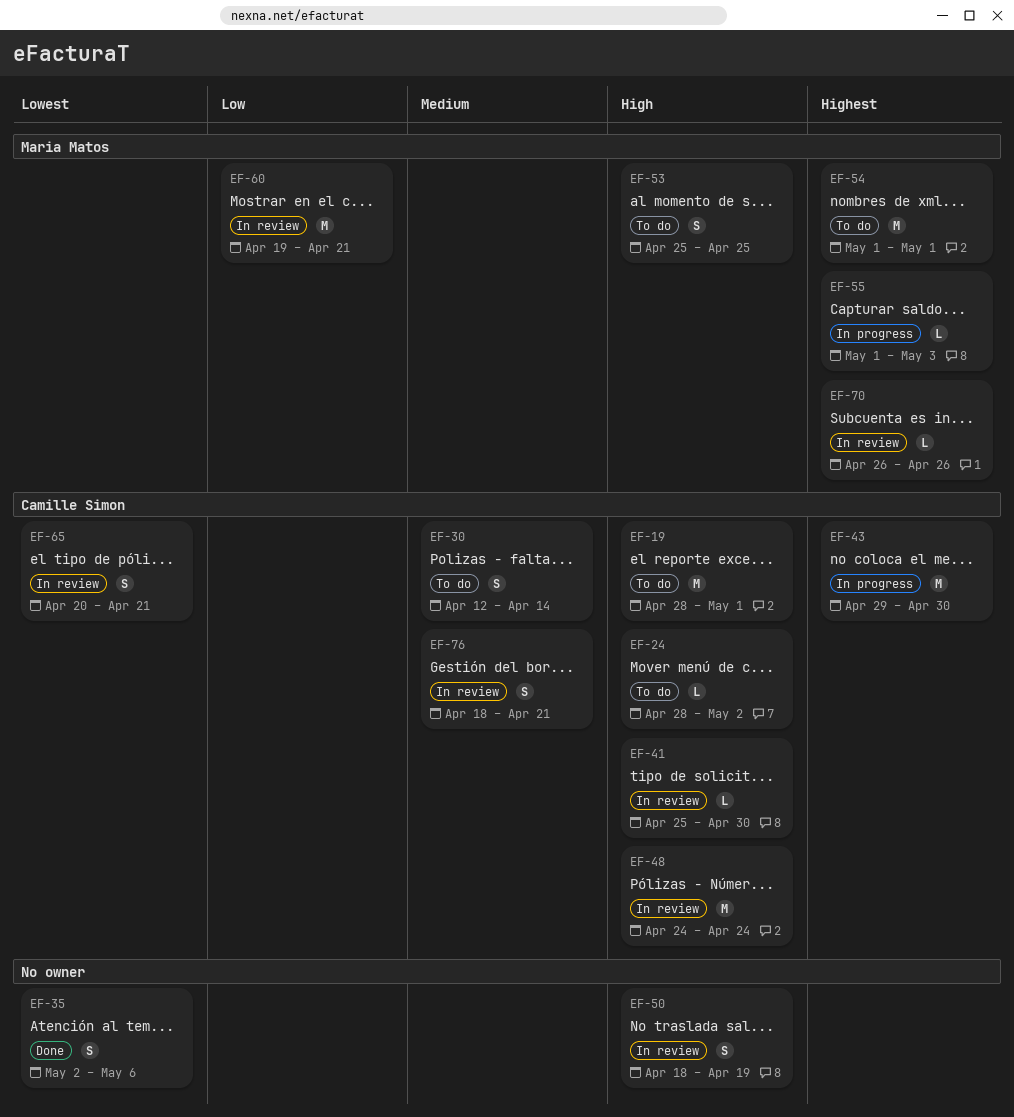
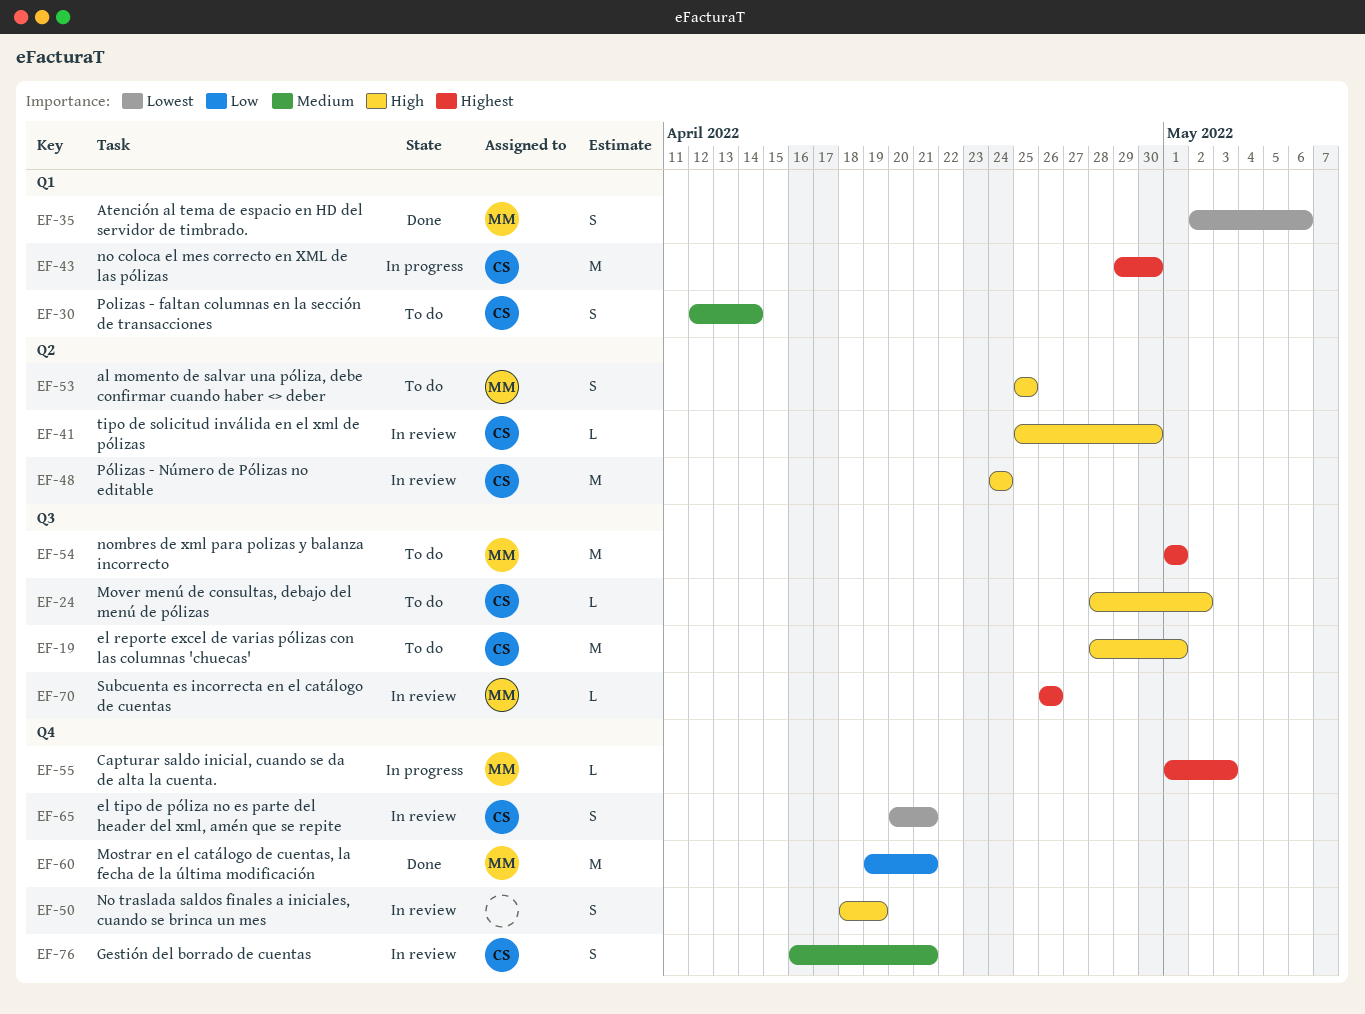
EF-35, owner: none -> Maria Matos
EF-60, status: In review -> Done
EF-76, start: Apr 18 -> Apr 16

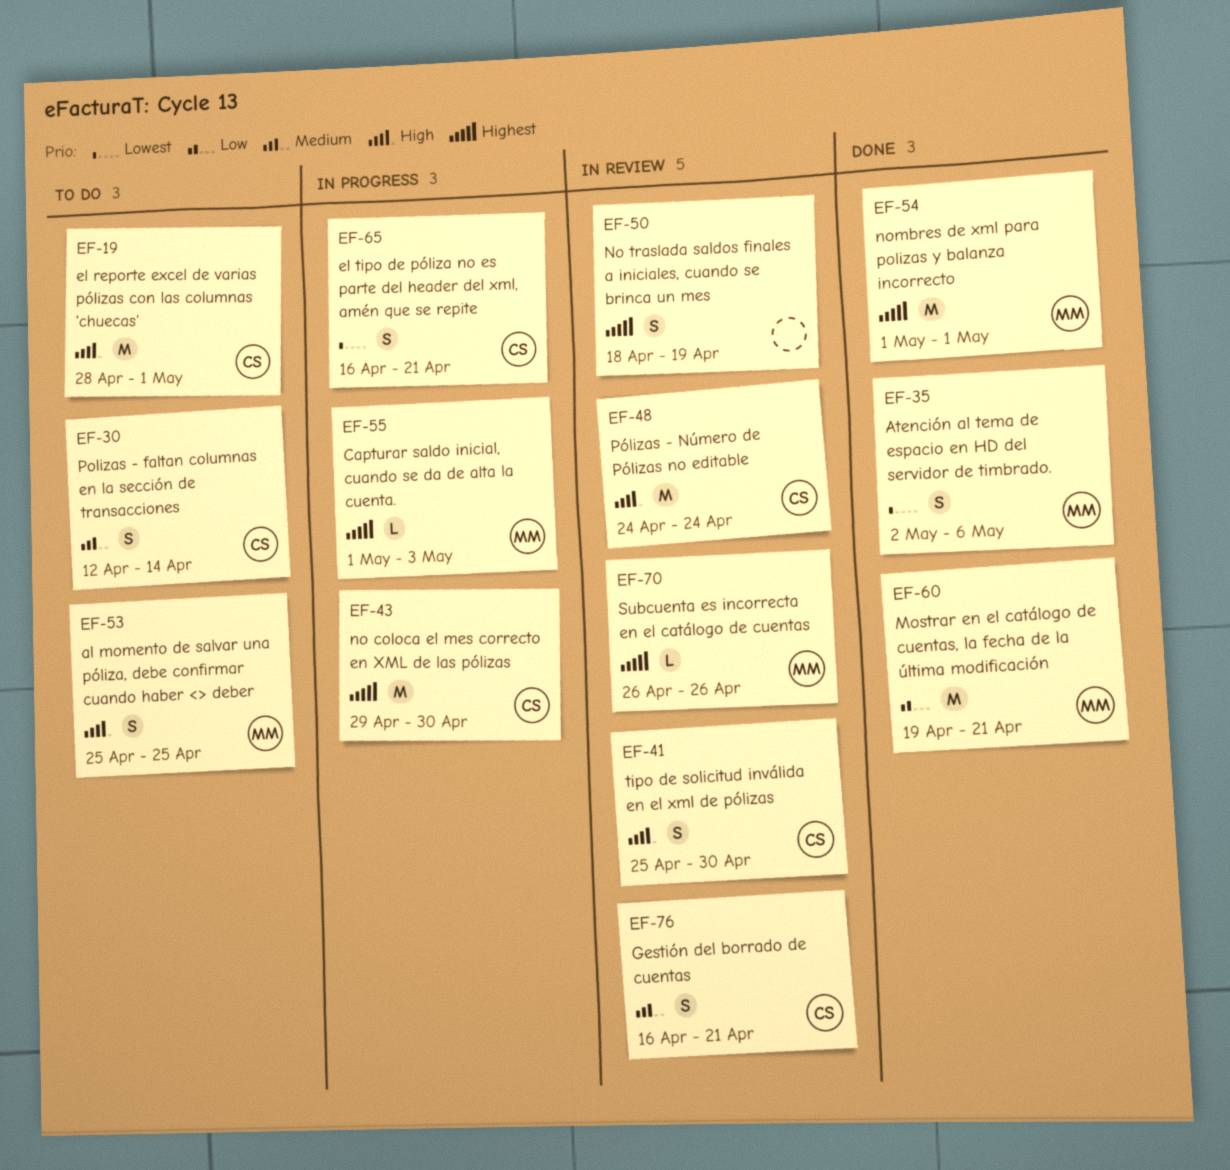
EF-24: present -> none
EF-41, estimate: L -> S
EF-50, priority: High -> Highest
EF-54, status: To do -> Done
EF-65, status: In review -> In progress
EF-65, start: Apr 20 -> Apr 16

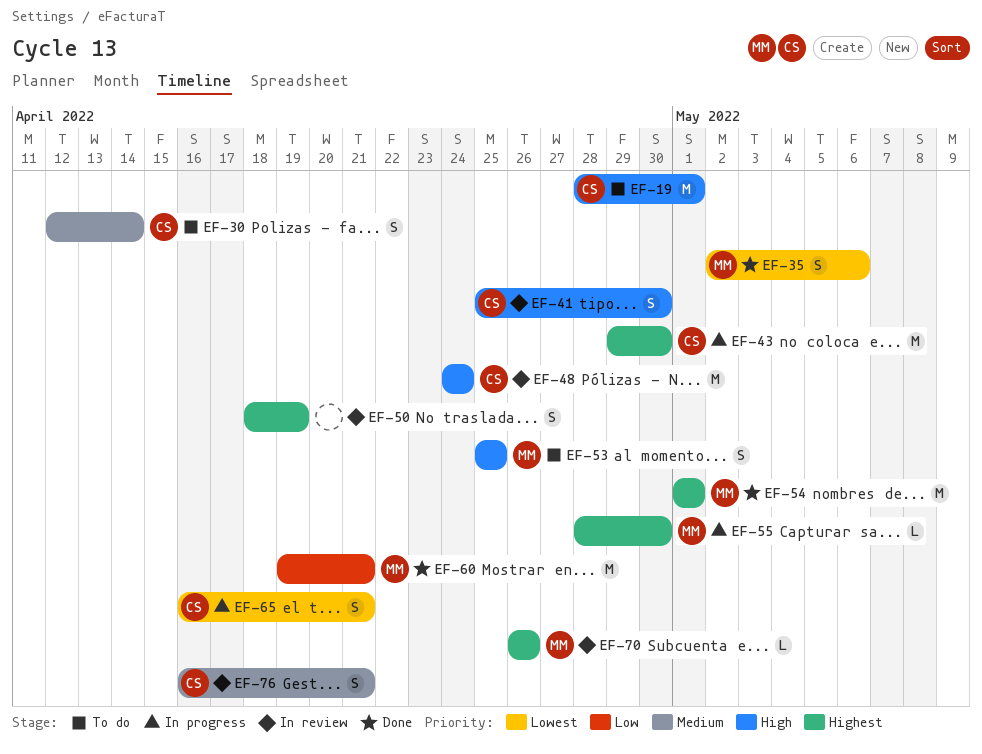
EF-55, start: May 1 -> Apr 28
EF-55, due: May 3 -> Apr 30

